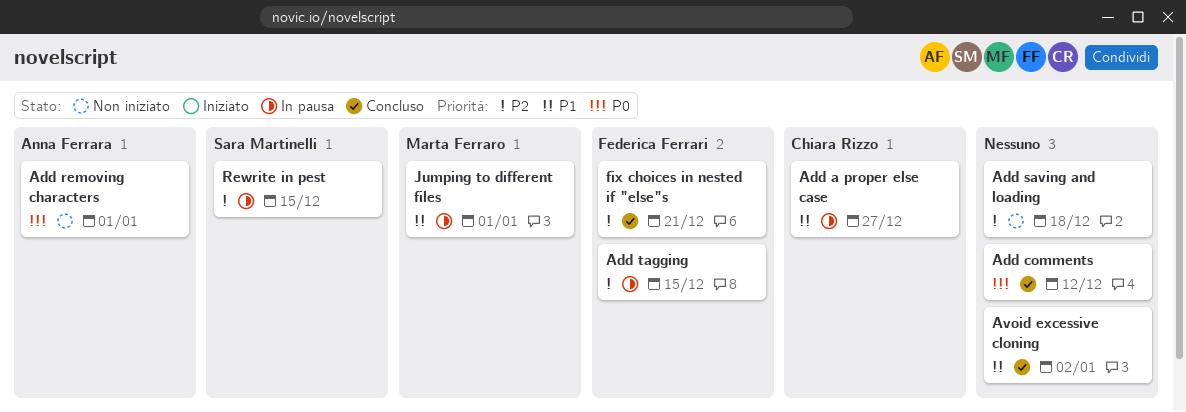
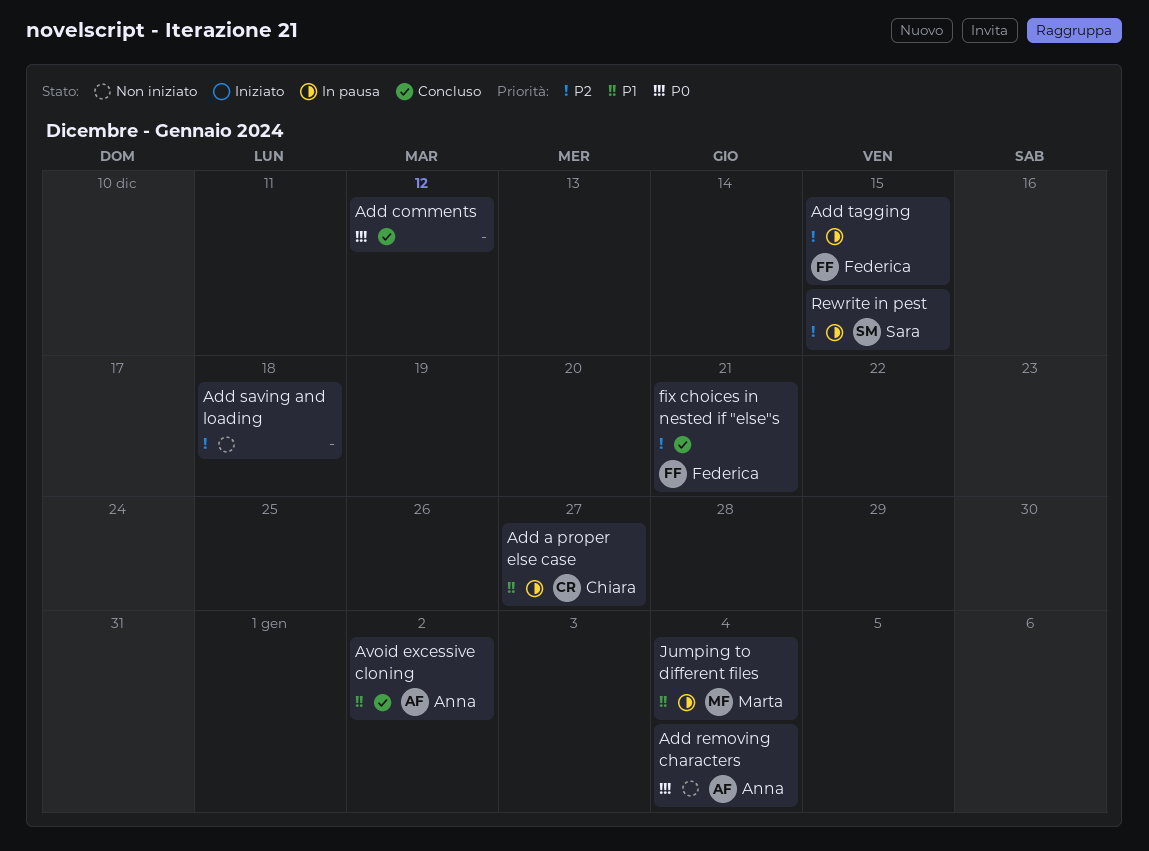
Add removing characters, due: Jan 1 -> Jan 4
Avoid excessive cloning, owner: none -> Anna Ferrara
Jumping to different files, due: Jan 1 -> Jan 4

